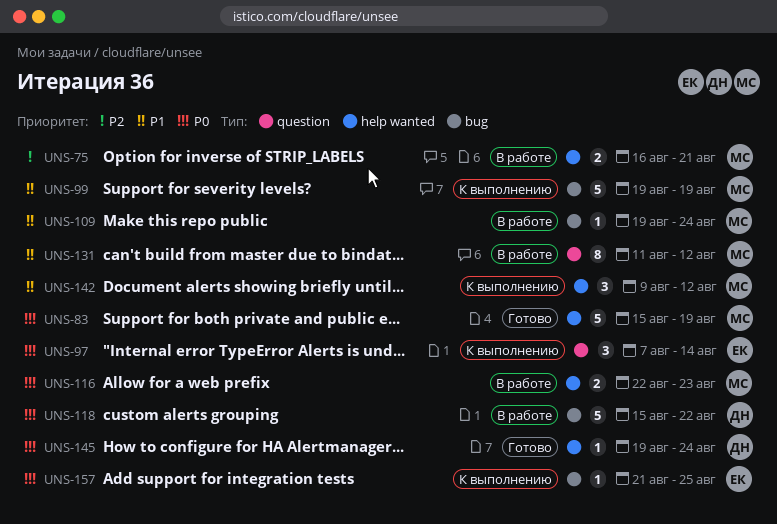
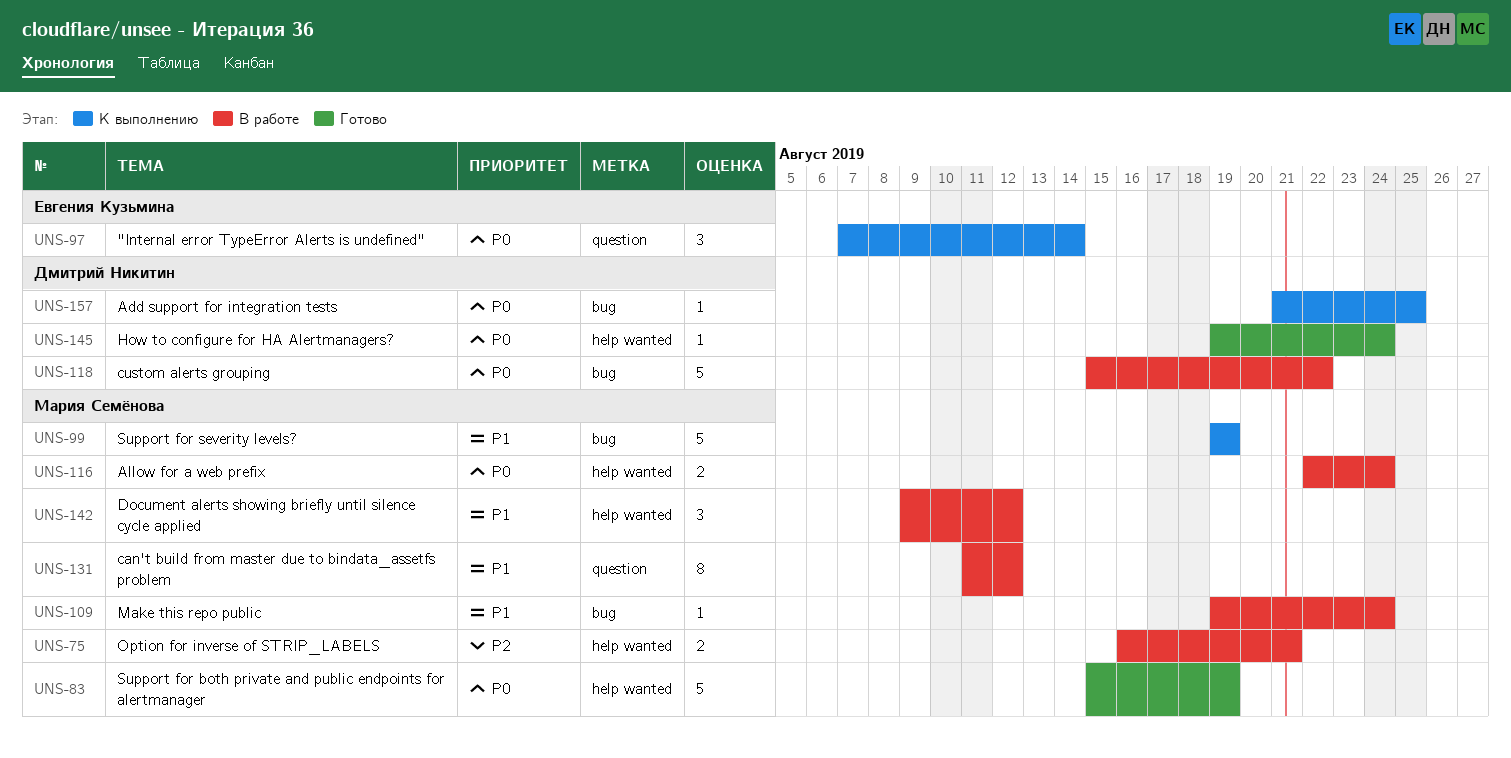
UNS-116, due: Aug 23 -> Aug 24
UNS-142, status: К выполнению -> В работе
UNS-157, owner: Евгения Кузьмина -> Дмитрий Никитин

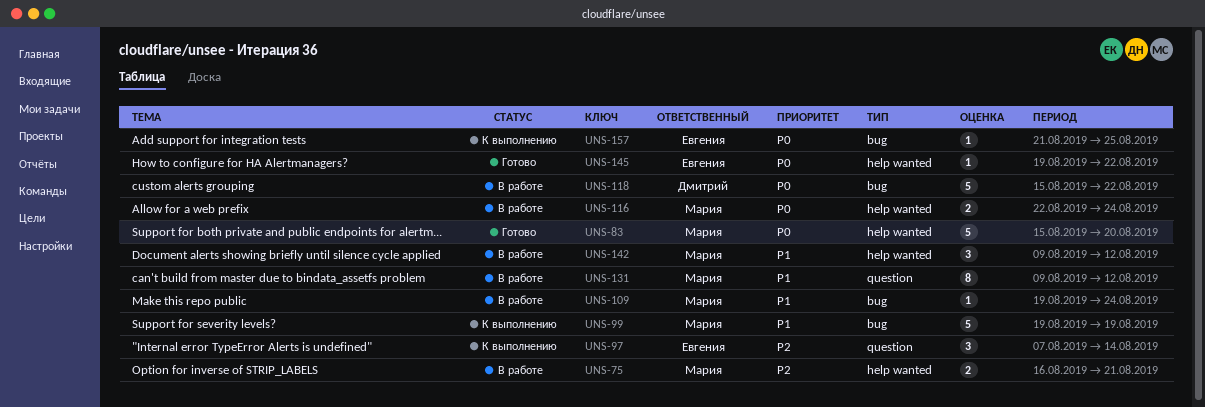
UNS-83, due: Aug 19 -> Aug 20
UNS-97, priority: P0 -> P2
UNS-131, start: Aug 11 -> Aug 9
UNS-145, owner: Дмитрий Никитин -> Евгения Кузьмина
UNS-145, due: Aug 24 -> Aug 22
UNS-157, owner: Дмитрий Никитин -> Евгения Кузьмина

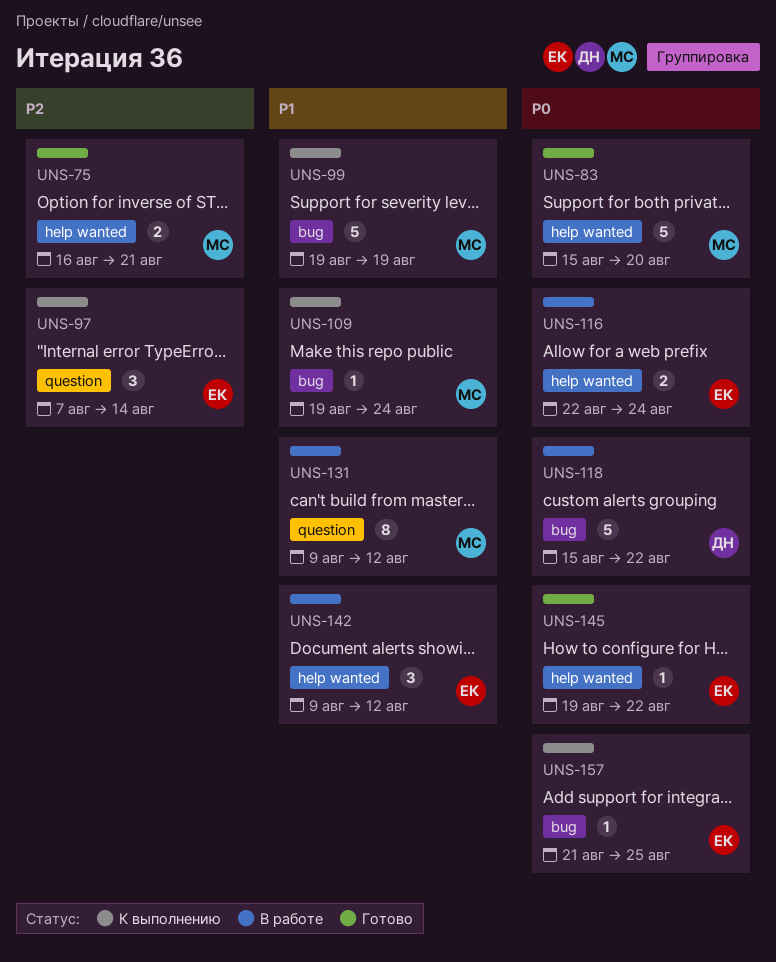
UNS-75, status: В работе -> Готово
UNS-109, status: В работе -> К выполнению
UNS-116, owner: Мария -> Евгения
UNS-142, owner: Мария -> Евгения

